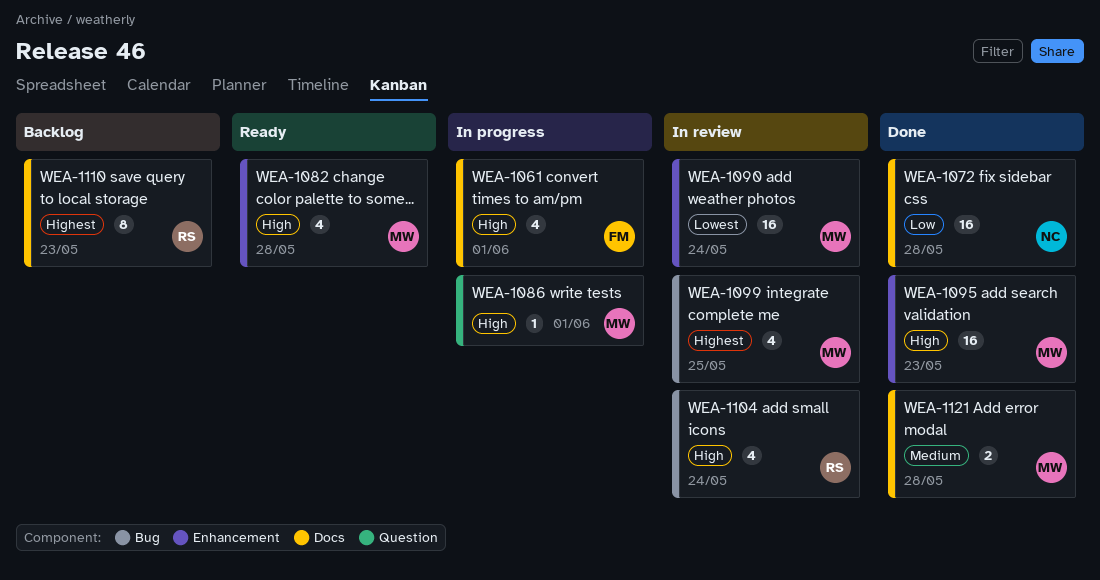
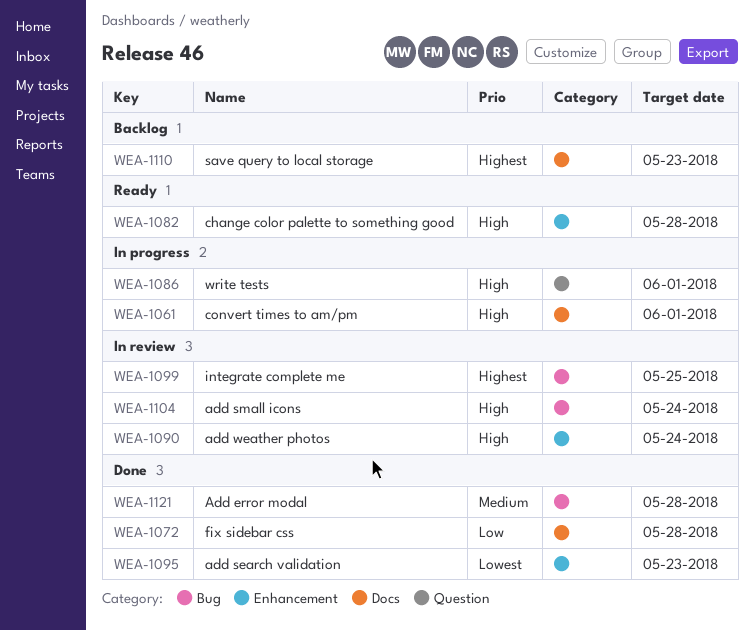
WEA-1090, priority: Lowest -> High
WEA-1095, priority: High -> Lowest
WEA-1121, label: Docs -> Bug

